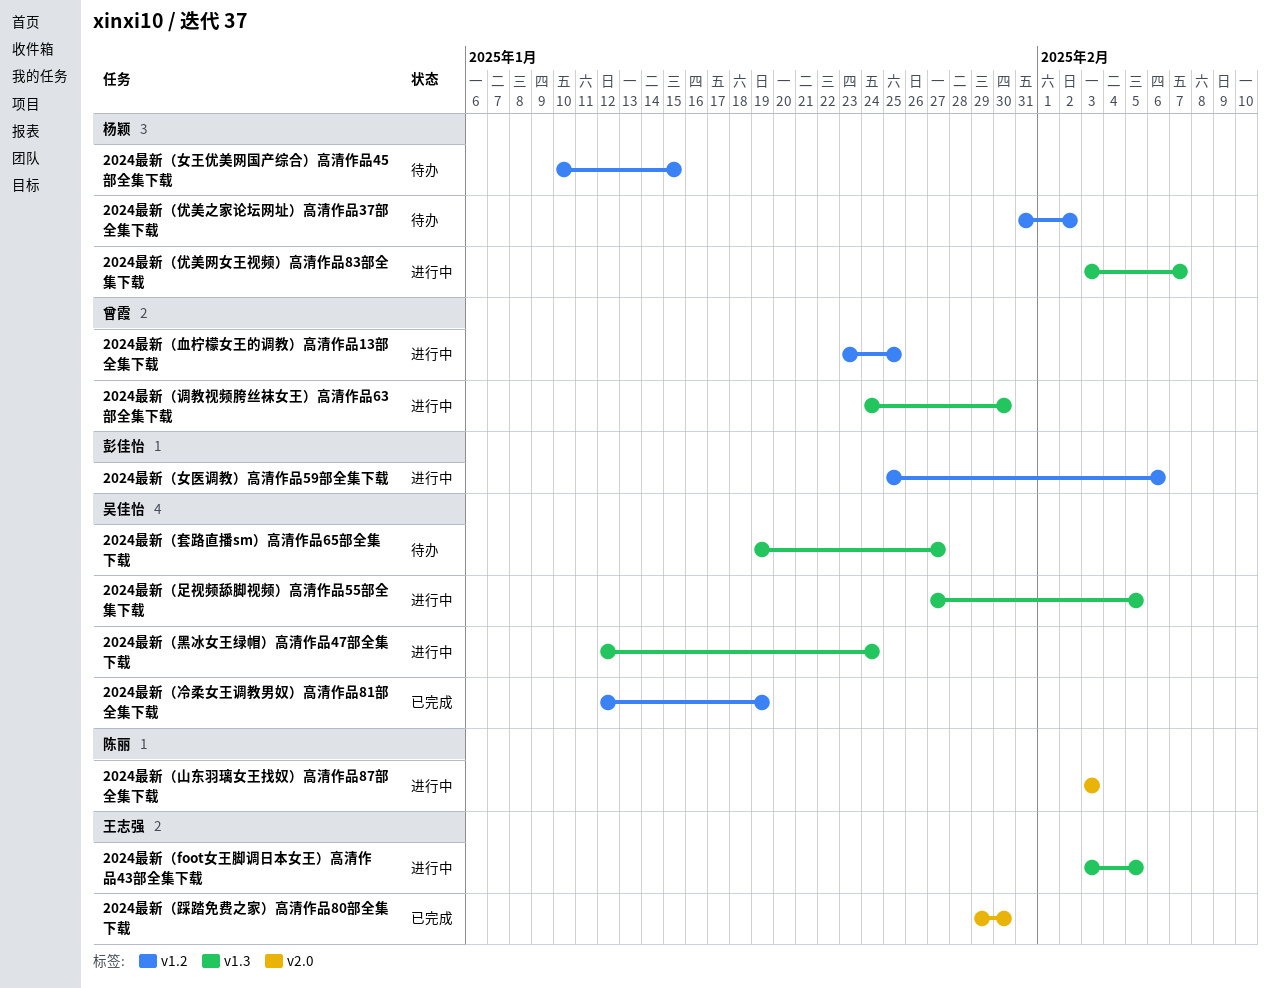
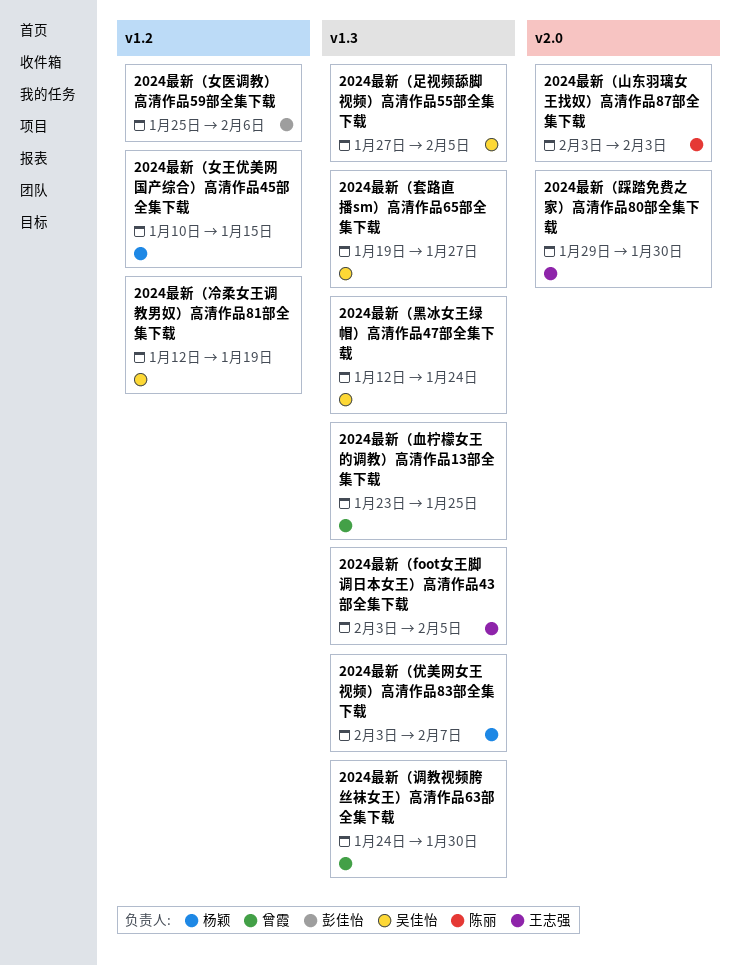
2024最新（优美之家论坛网址）高清作品37部全集下载: present -> none
2024最新（血柠檬女王的调教）高清作品13部全集下载, label: v1.2 -> v1.3

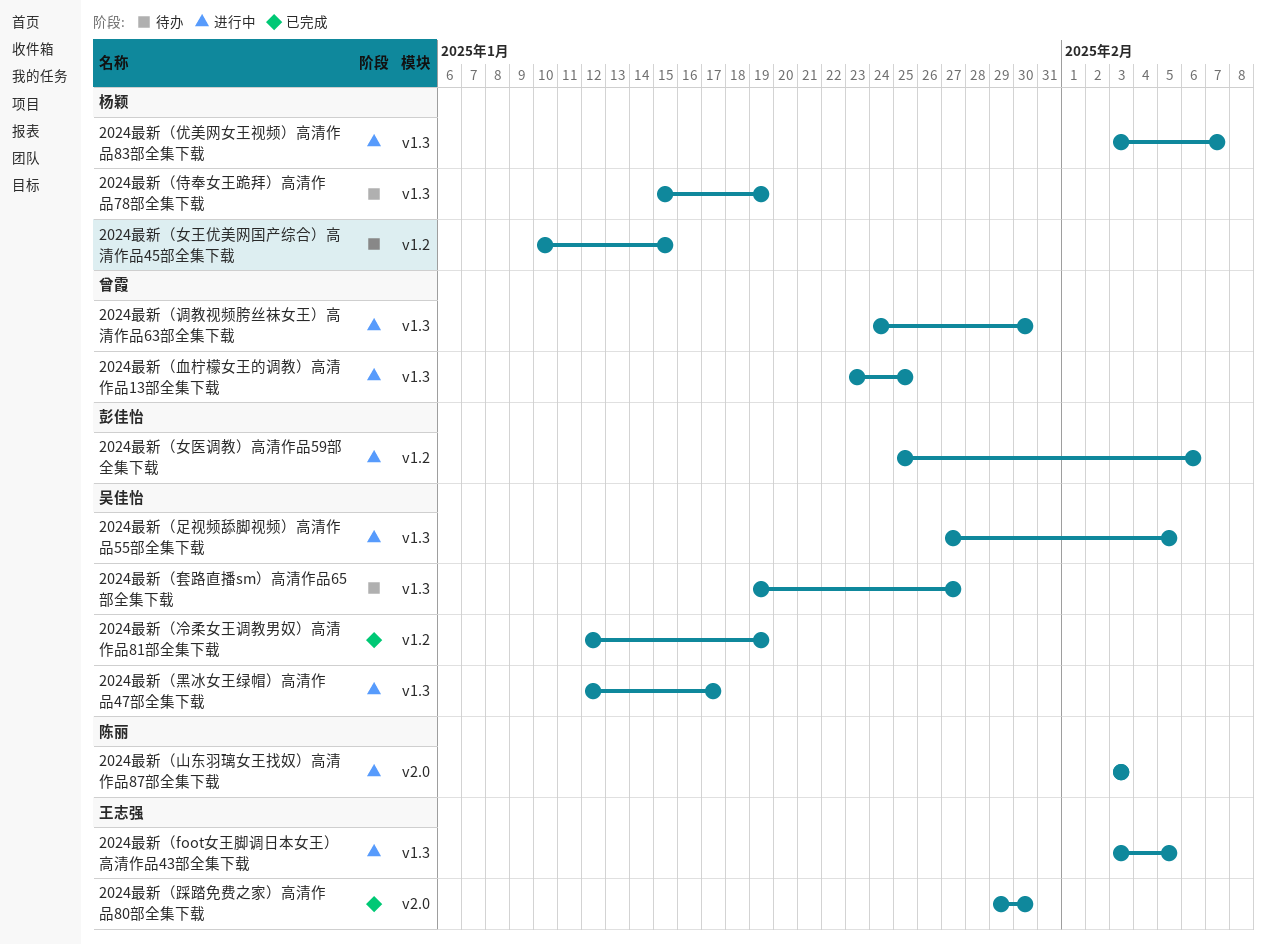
2024最新（侍奉女王跪拜）高清作品78部全集下载: none -> present
2024最新（黑冰女王绿帽）高清作品47部全集下载, due: Jan 24 -> Jan 17

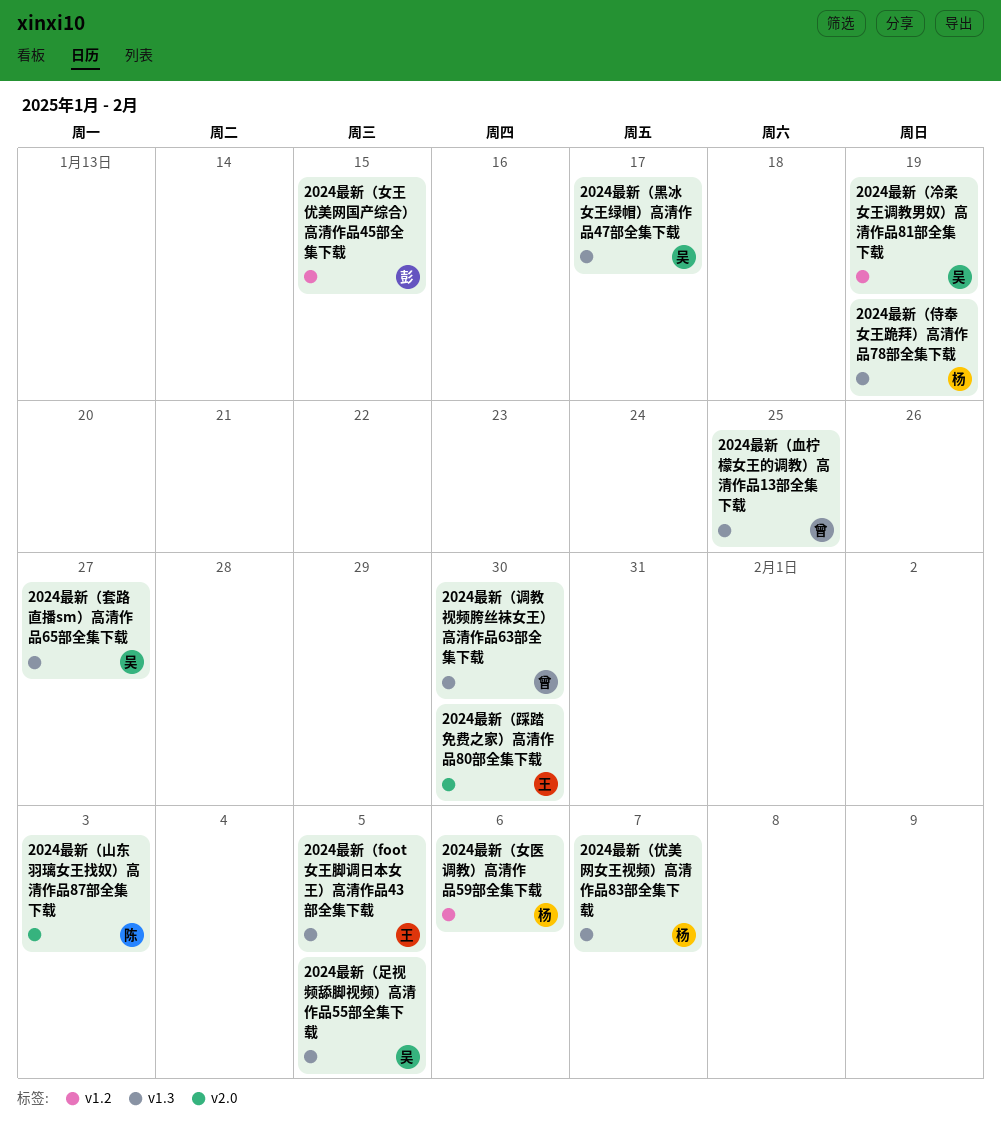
2024最新（女医调教）高清作品59部全集下载, owner: 彭佳怡 -> 杨颖
2024最新（女王优美网国产综合）高清作品45部全集下载, owner: 杨颖 -> 彭佳怡

